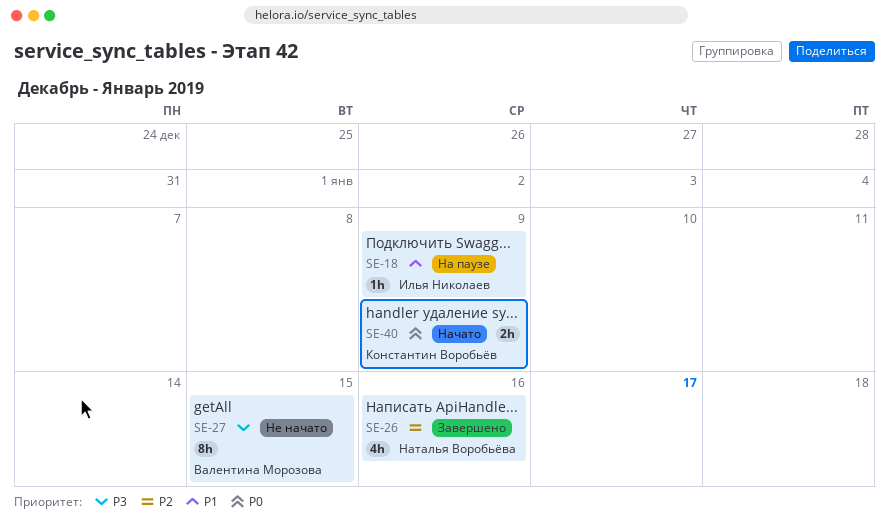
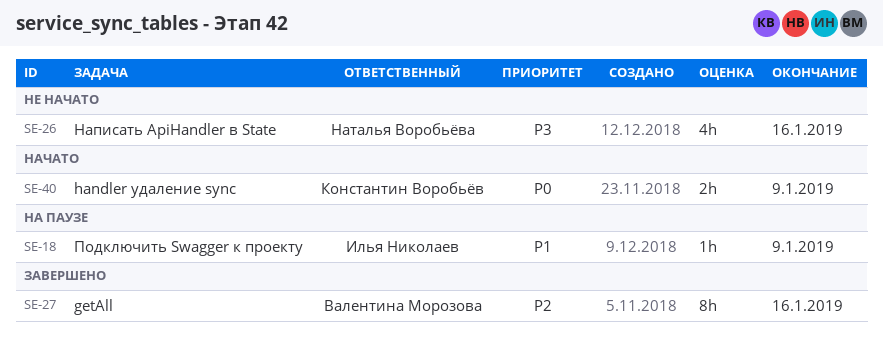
SE-26, status: Завершено -> Не начато
SE-26, priority: P2 -> P3
SE-27, status: Не начато -> Завершено
SE-27, priority: P3 -> P2
SE-27, due: Jan 15 -> Jan 16

